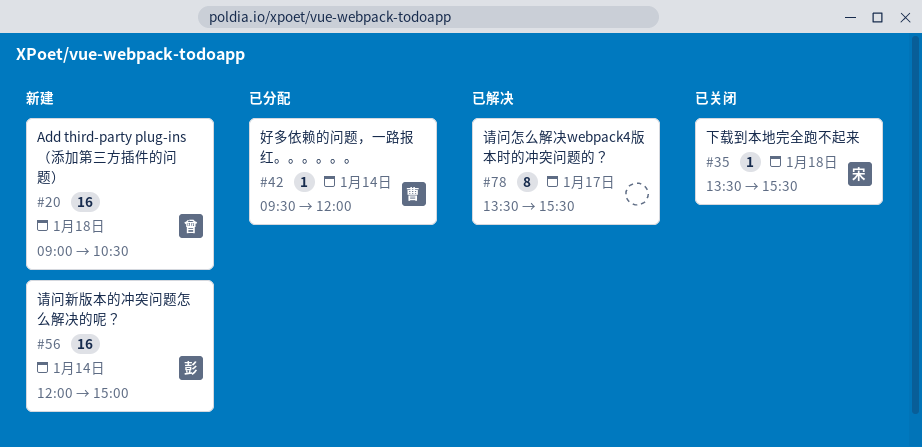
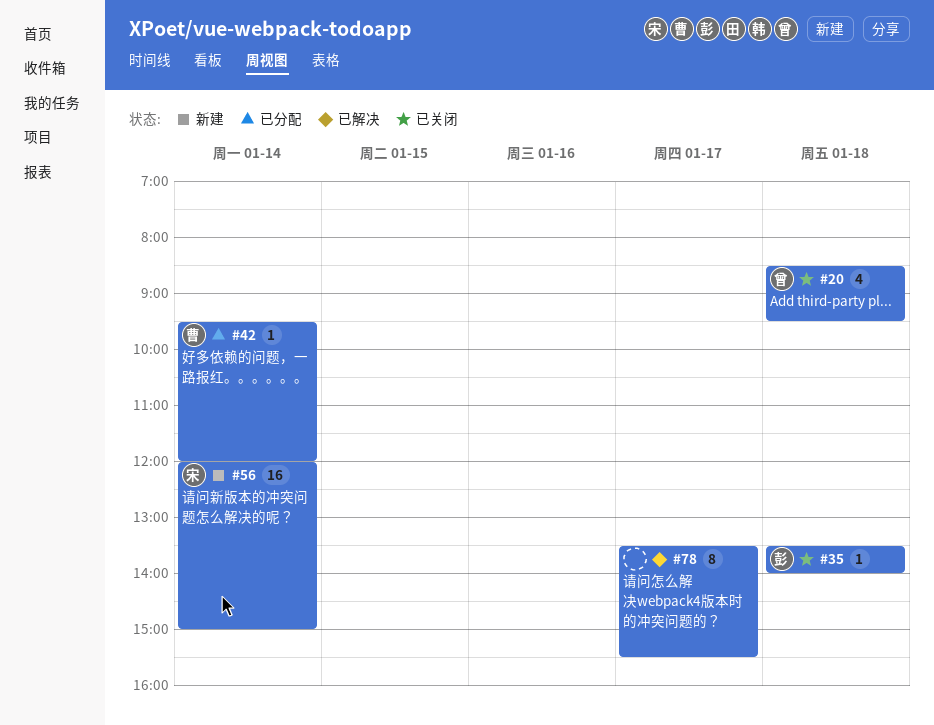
#20, status: 新建 -> 已关闭
#20, estimate: 16 -> 4
#20, begins: 09:00 -> 08:30
#20, ends: 10:30 -> 09:30
#35, owner: 宋 -> 彭
#35, ends: 15:30 -> 14:00
#56, owner: 彭 -> 宋

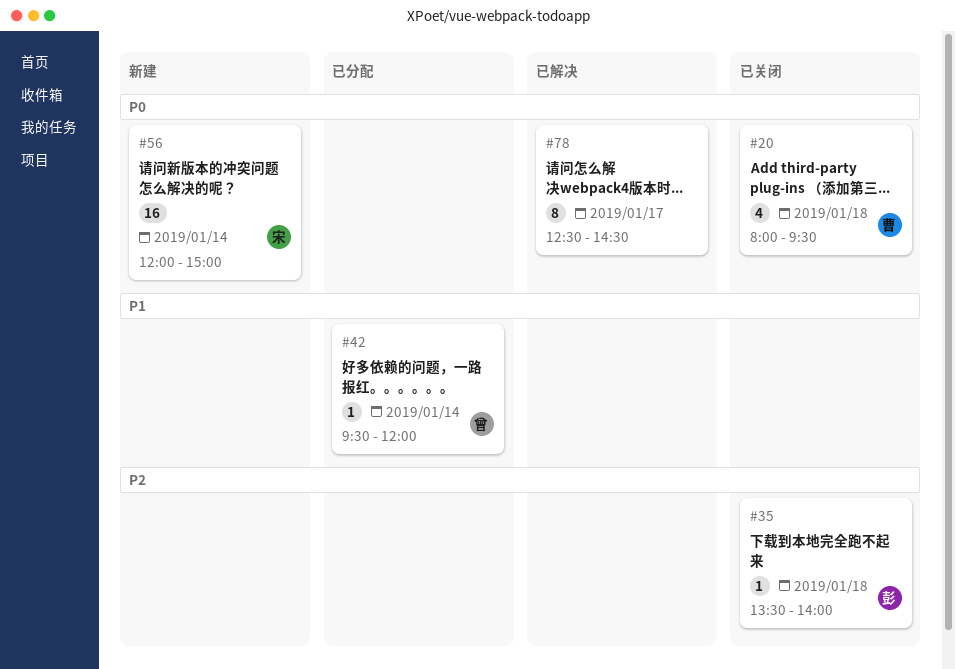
#20, owner: 曾 -> 曹
#20, begins: 08:30 -> 08:00
#42, owner: 曹 -> 曾
#78, begins: 13:30 -> 12:30
#78, ends: 15:30 -> 14:30

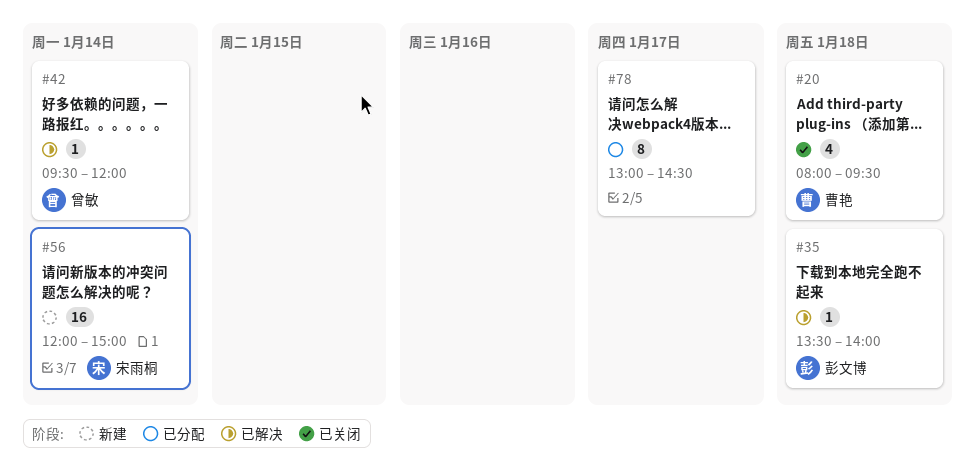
#35, status: 已关闭 -> 已解决
#42, status: 已分配 -> 已解决
#78, status: 已解决 -> 已分配
#78, begins: 12:30 -> 13:00

